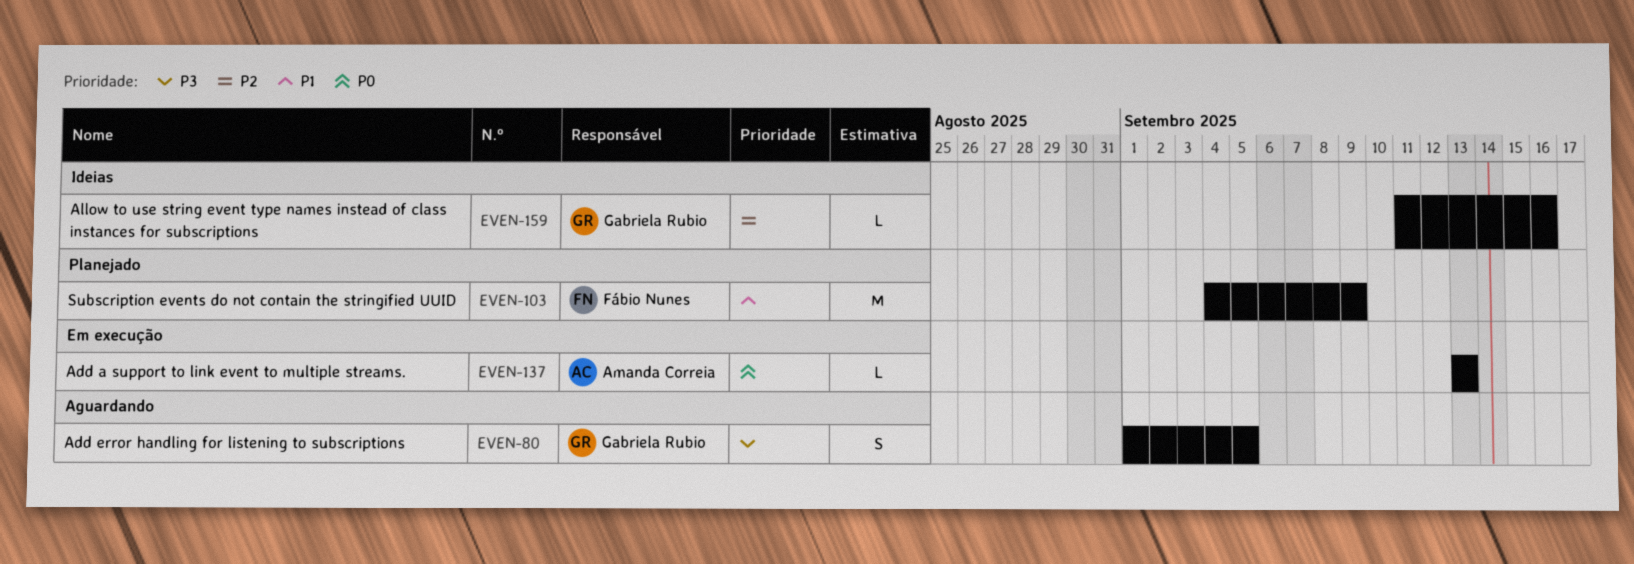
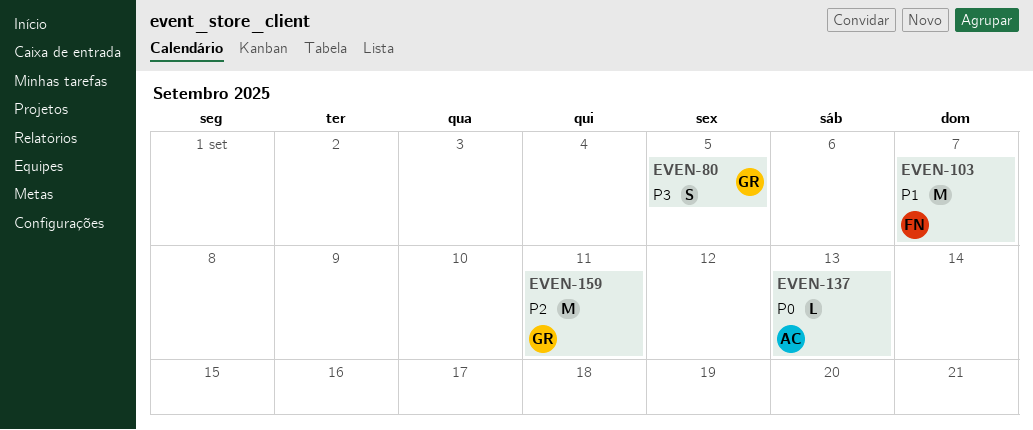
EVEN-103, due: Sep 9 -> Sep 7
EVEN-159, estimate: L -> M
EVEN-159, due: Sep 16 -> Sep 11

